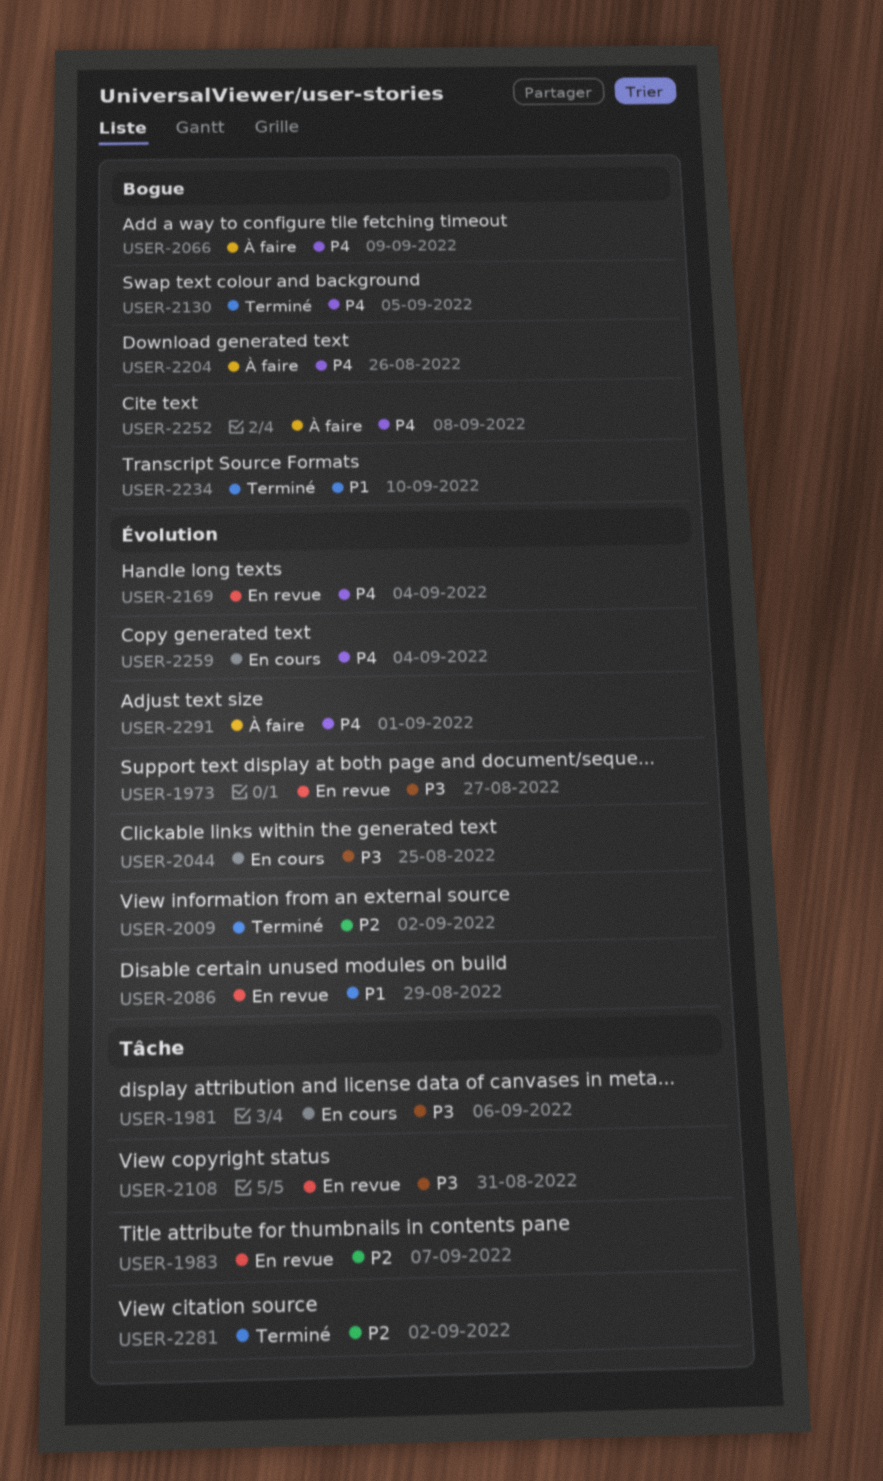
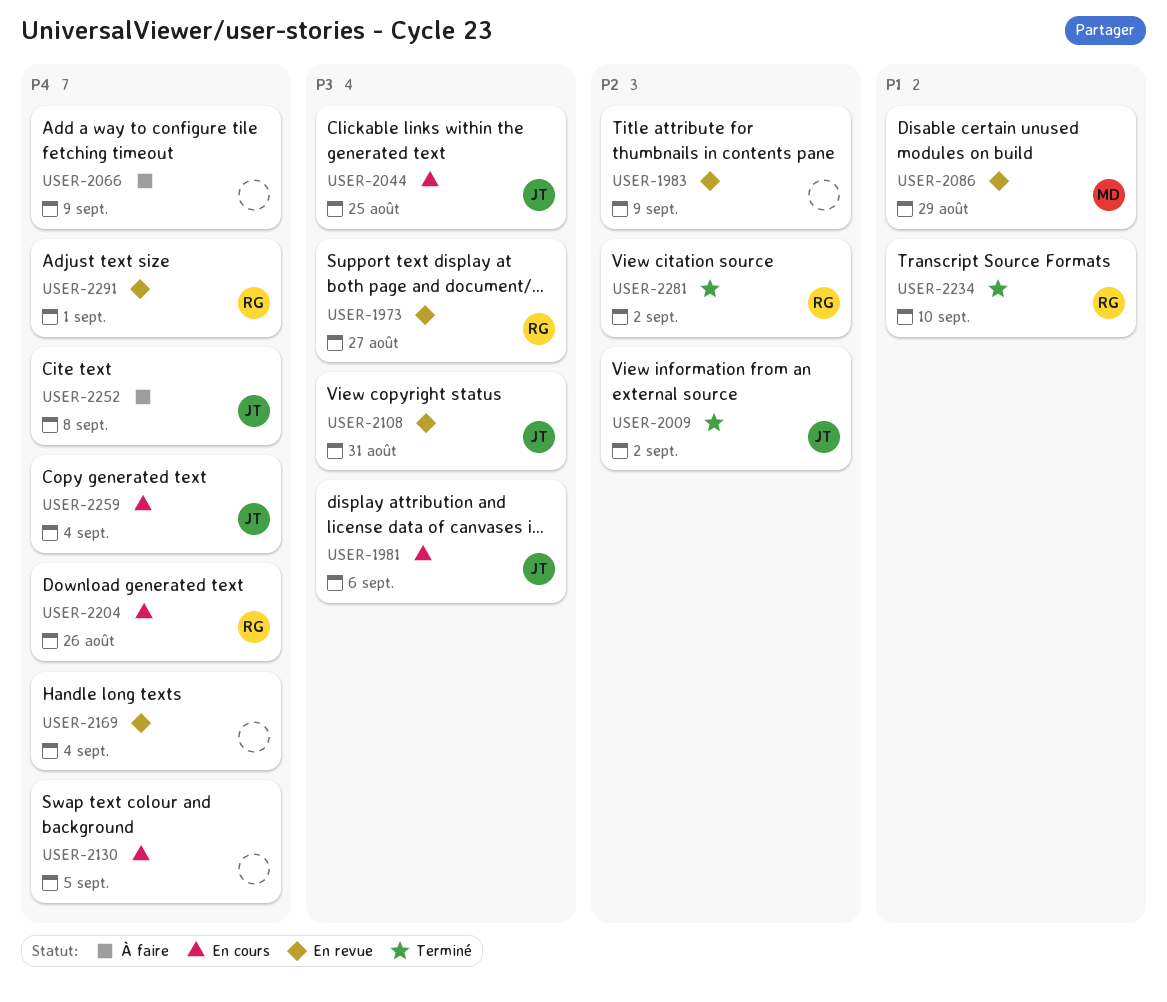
USER-1983, due: Sep 7 -> Sep 9
USER-2130, status: Terminé -> En cours
USER-2204, status: À faire -> En cours
USER-2291, status: À faire -> En revue

